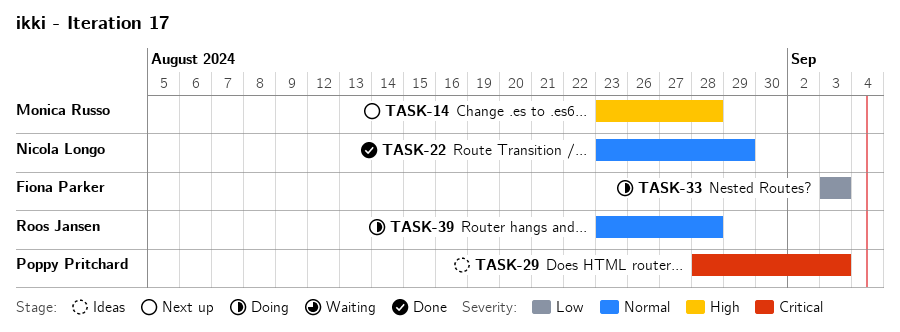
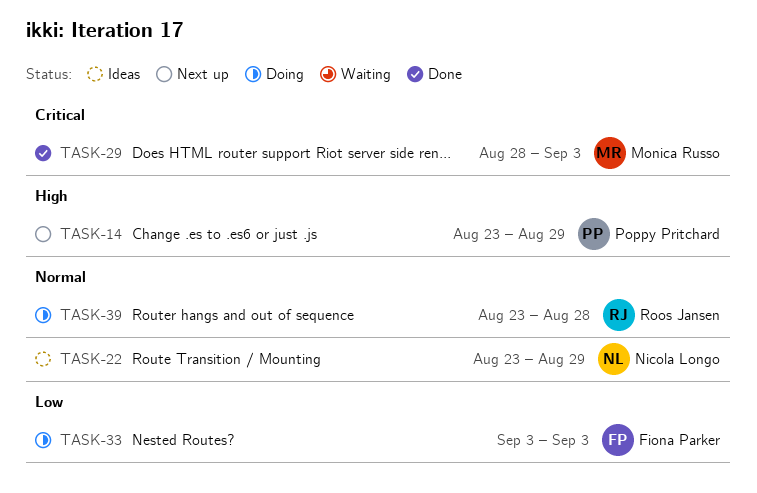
TASK-14, owner: Monica Russo -> Poppy Pritchard
TASK-14, due: Aug 28 -> Aug 29
TASK-22, status: Done -> Ideas
TASK-29, status: Ideas -> Done
TASK-29, owner: Poppy Pritchard -> Monica Russo

